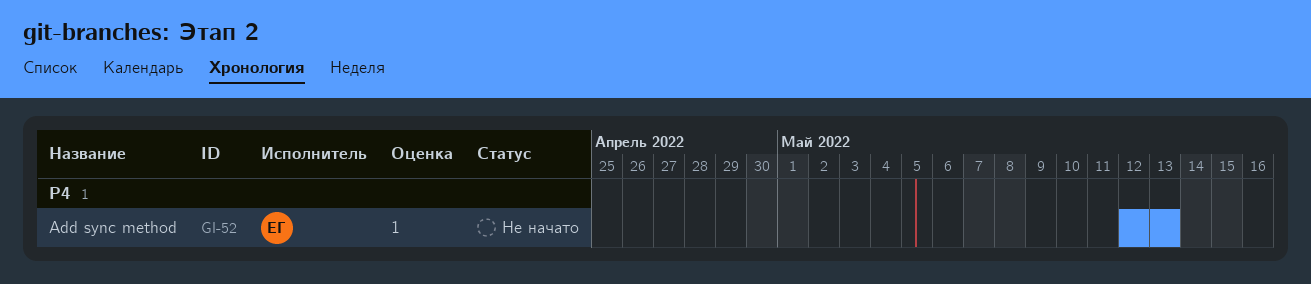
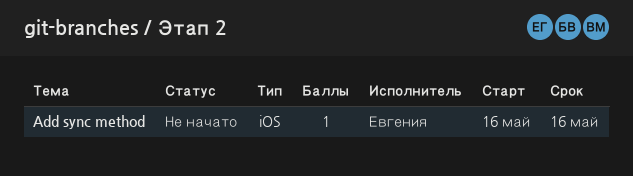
Add sync method, start: May 12 -> May 16
Add sync method, due: May 13 -> May 16

